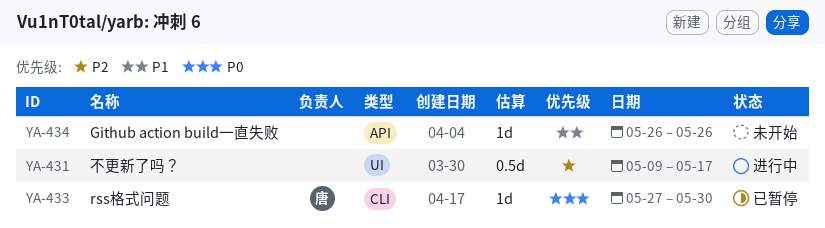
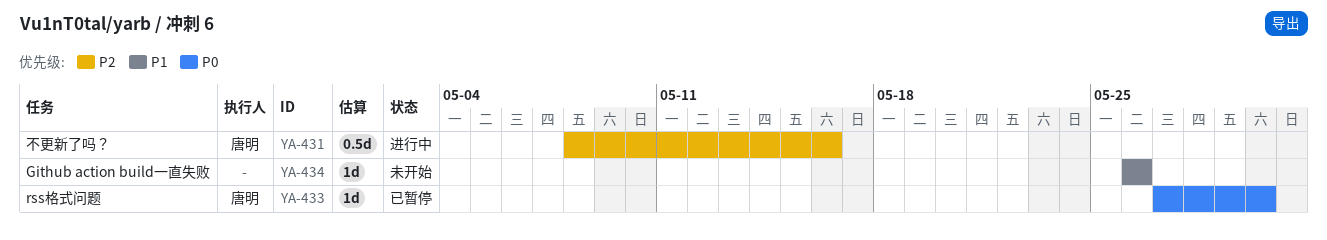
YA-431, owner: none -> 唐明
YA-431, start: May 9 -> May 8
YA-431, due: May 17 -> May 16

